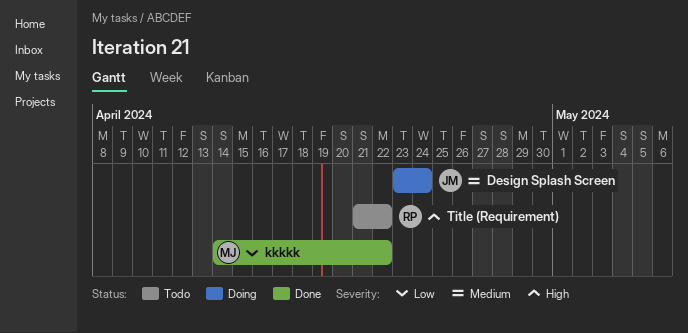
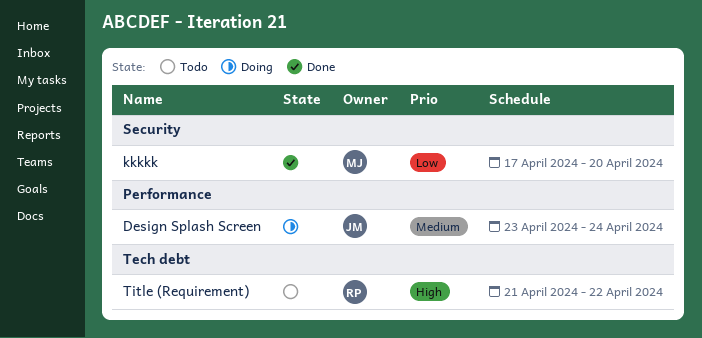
kkkkk, start: Apr 14 -> Apr 17
kkkkk, due: Apr 22 -> Apr 20

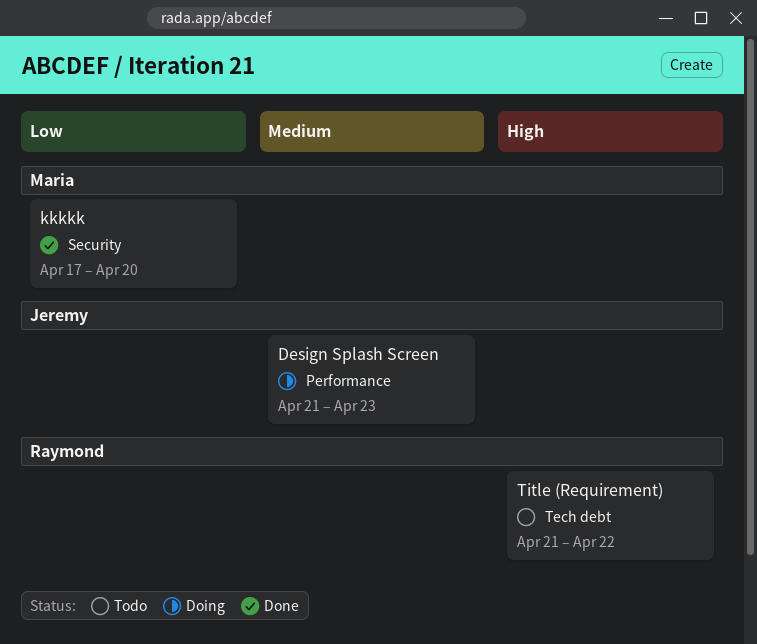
Design Splash Screen, start: Apr 23 -> Apr 21
Design Splash Screen, due: Apr 24 -> Apr 23

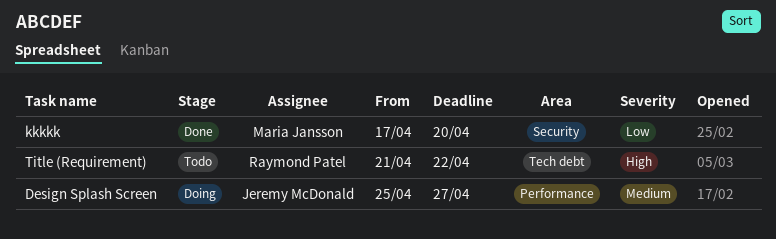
Design Splash Screen, start: Apr 21 -> Apr 25
Design Splash Screen, due: Apr 23 -> Apr 27

